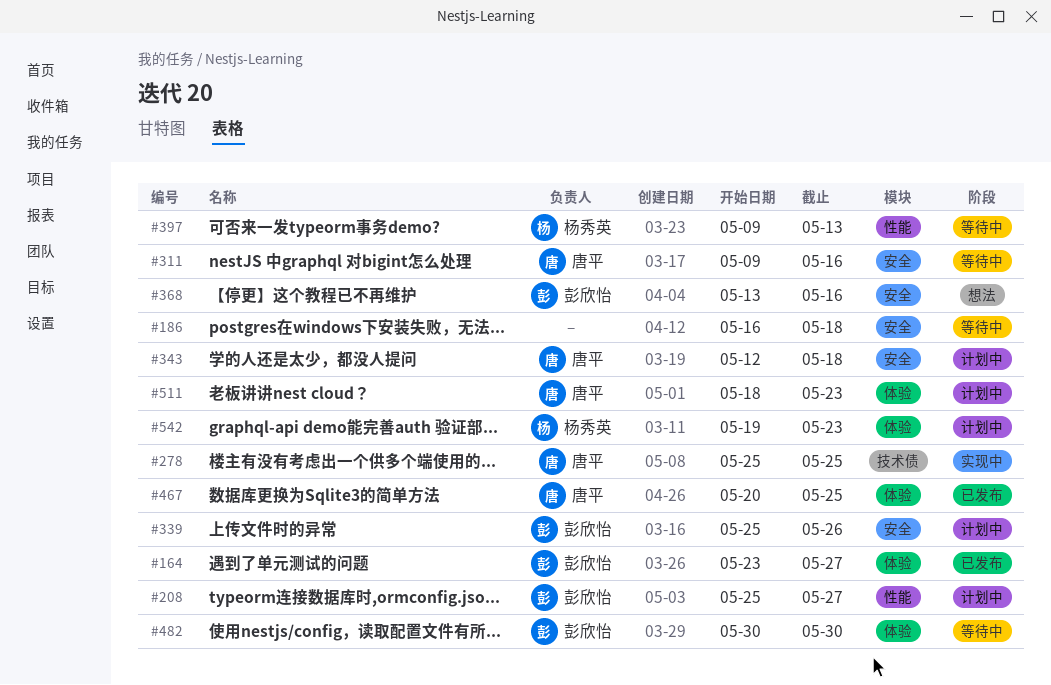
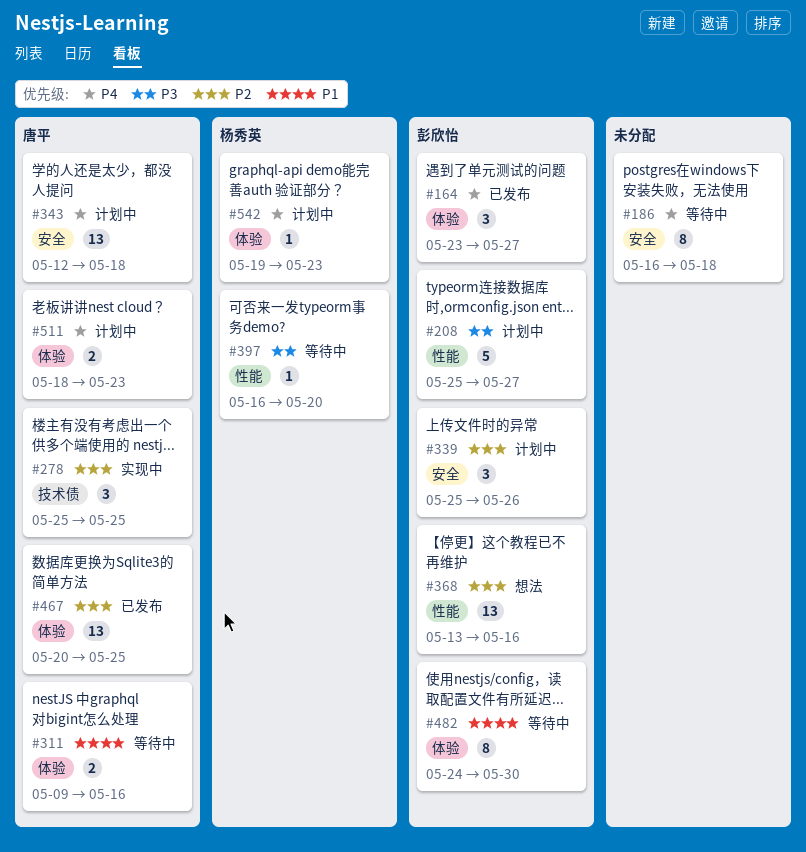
#311, label: 安全 -> 体验
#368, label: 安全 -> 性能
#397, start: May 9 -> May 16
#397, due: May 13 -> May 20
#482, start: May 30 -> May 24

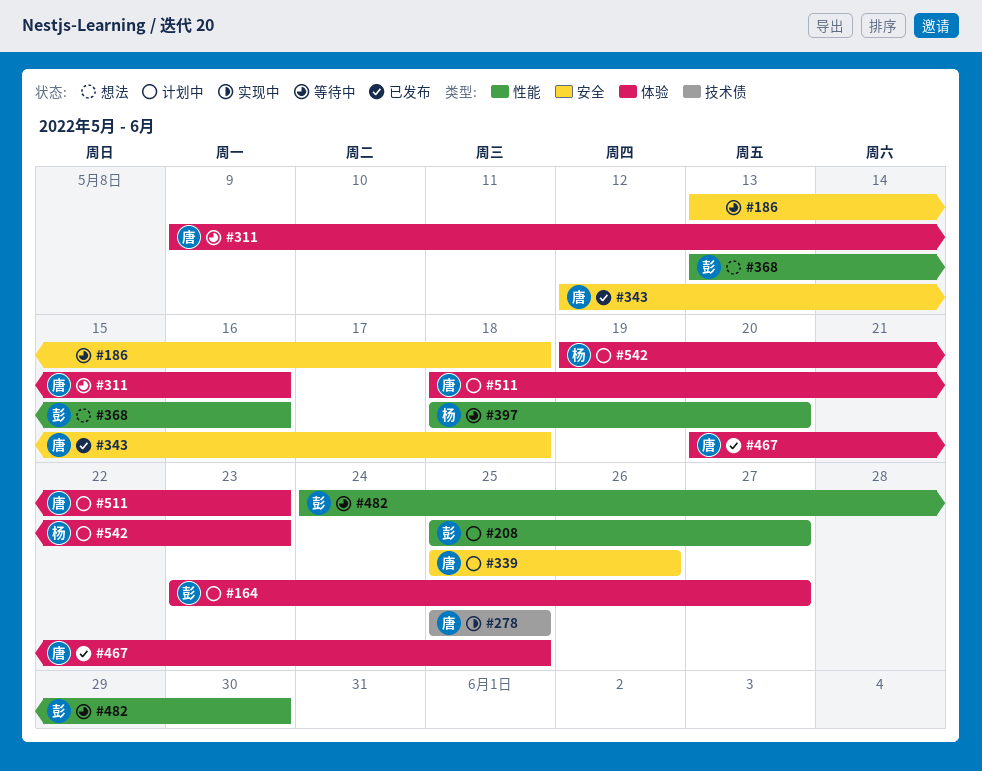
#164, status: 已发布 -> 计划中
#186, start: May 16 -> May 13
#339, owner: 彭欣怡 -> 唐平
#343, status: 计划中 -> 已发布
#397, start: May 16 -> May 18
#482, label: 体验 -> 性能

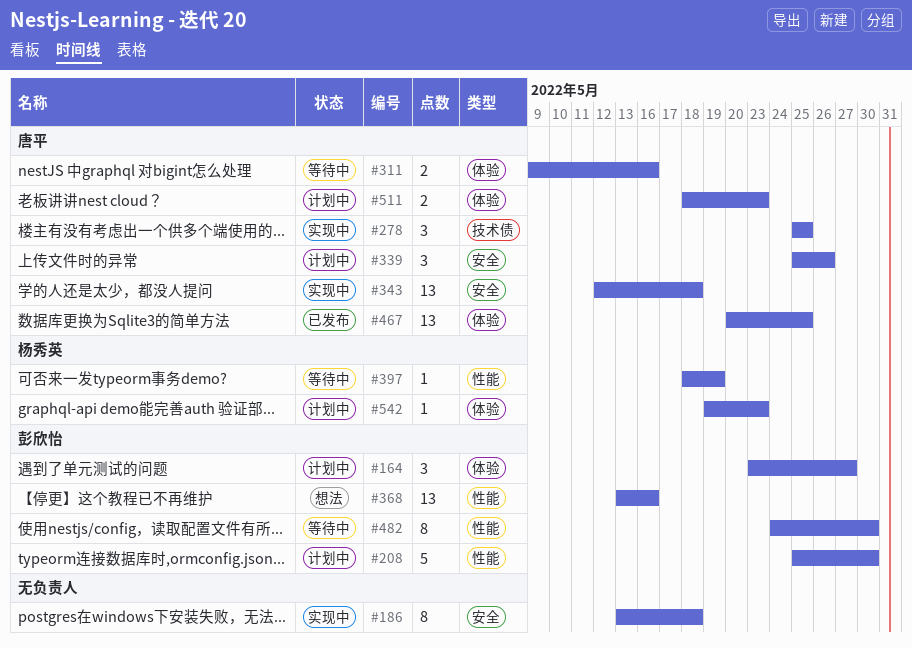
#186, status: 等待中 -> 实现中
#208, due: May 27 -> May 30
#343, status: 已发布 -> 实现中
#397, due: May 20 -> May 19

